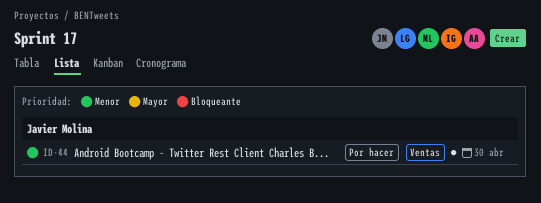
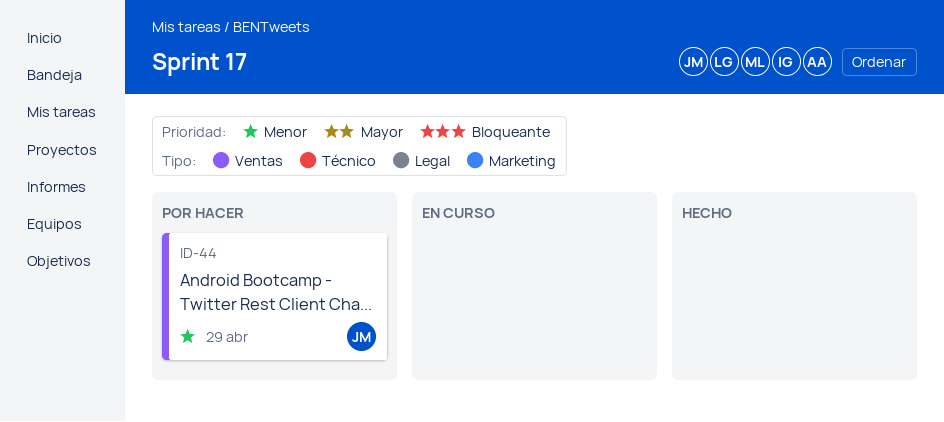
ID-44, due: Apr 30 -> Apr 29

